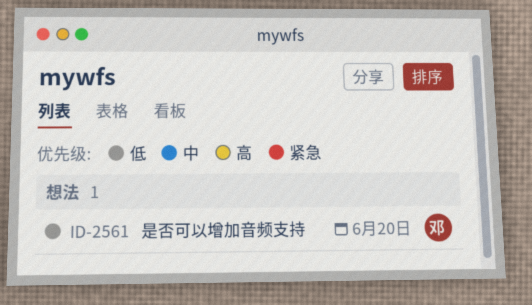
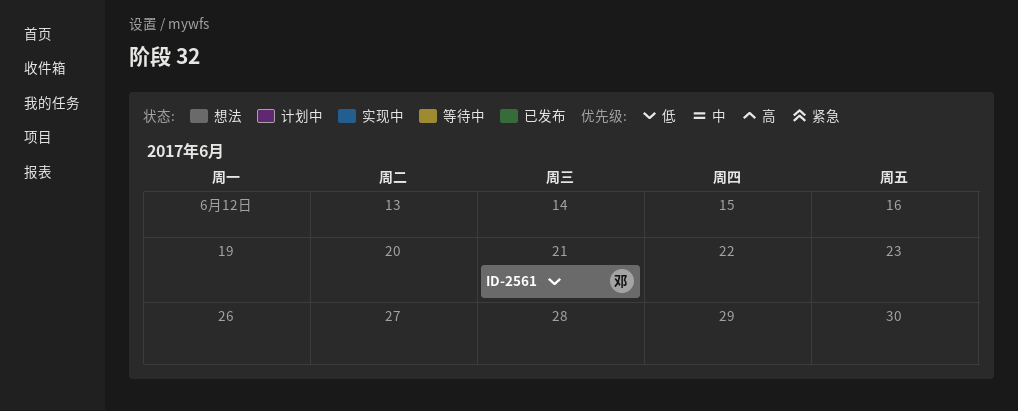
ID-2561, due: Jun 20 -> Jun 21

